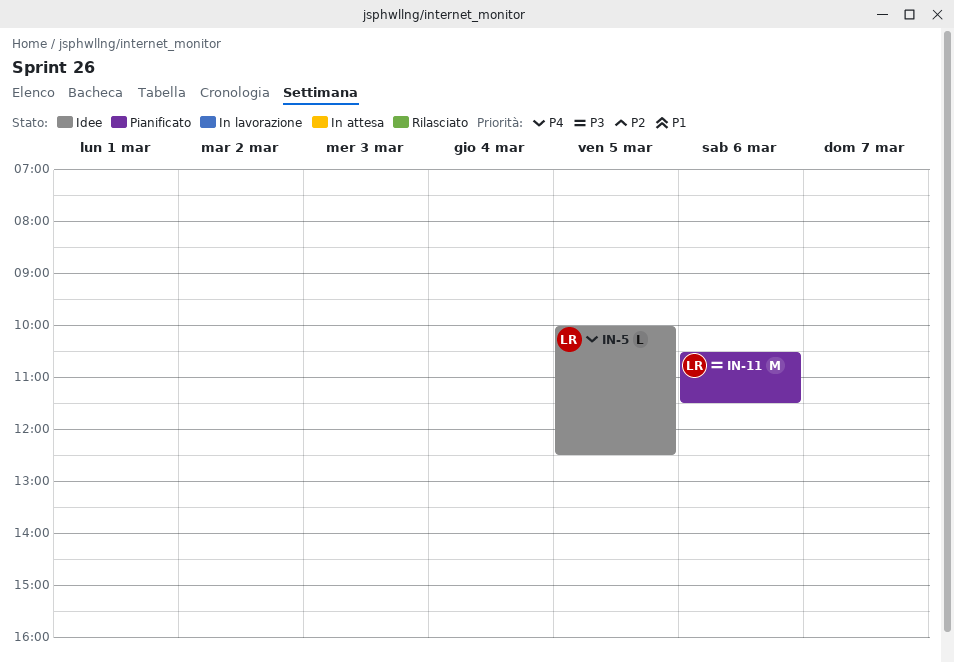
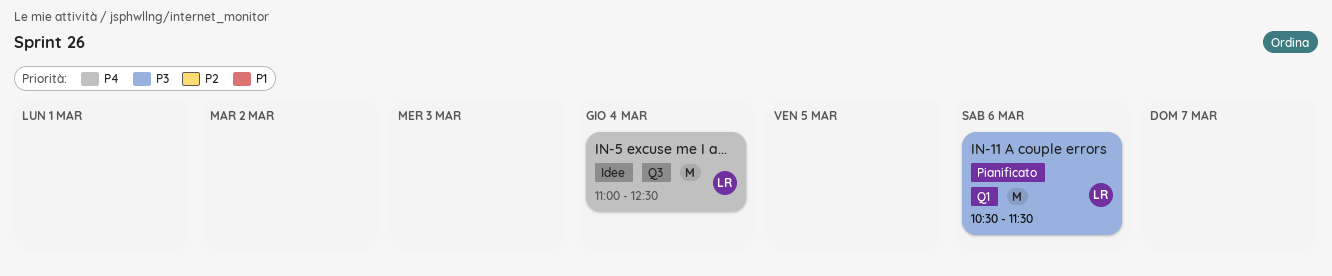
IN-5, estimate: L -> M
IN-5, day: Mar 5 -> Mar 4
IN-5, begins: 10:00 -> 11:00

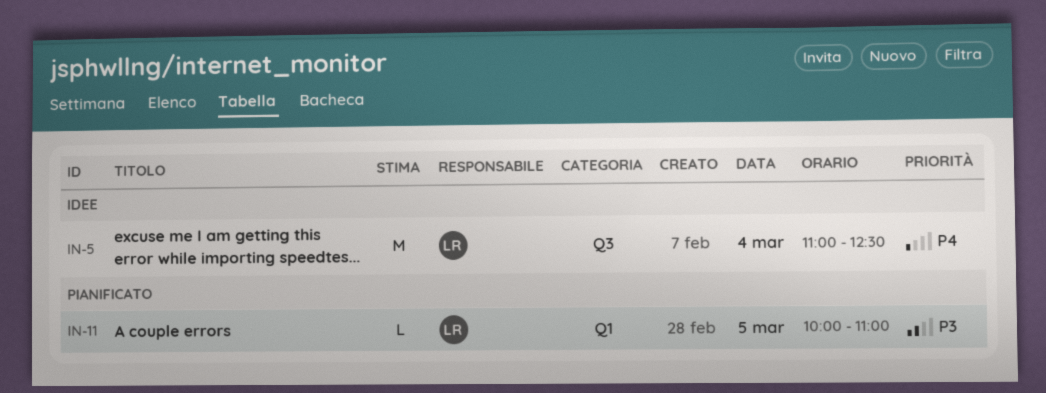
IN-11, estimate: M -> L
IN-11, day: Mar 6 -> Mar 5
IN-11, begins: 10:30 -> 10:00
IN-11, ends: 11:30 -> 11:00

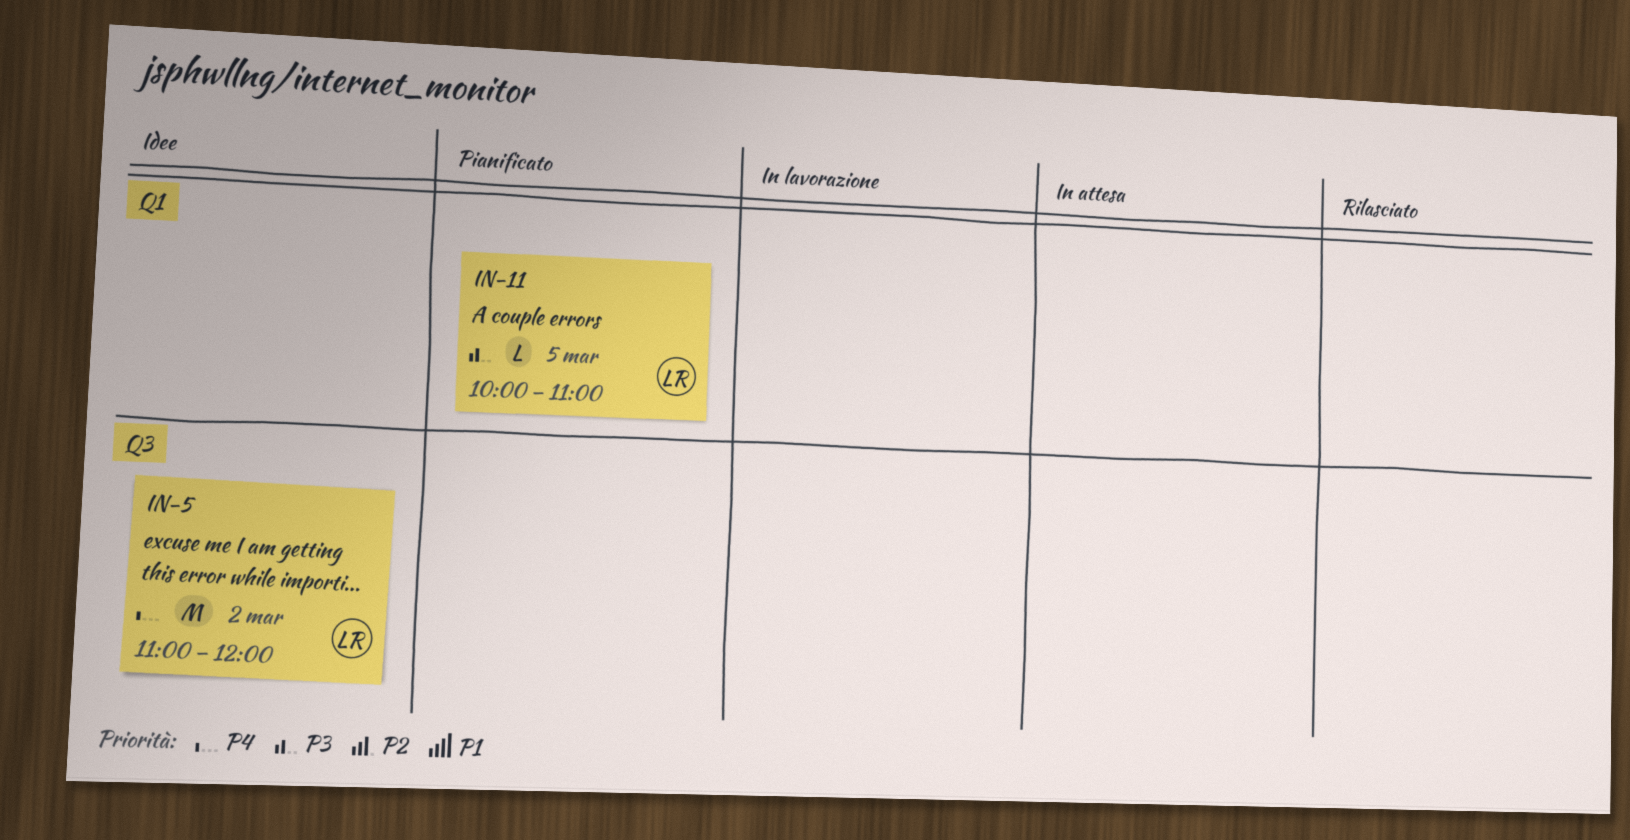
IN-5, day: Mar 4 -> Mar 2
IN-5, ends: 12:30 -> 12:00

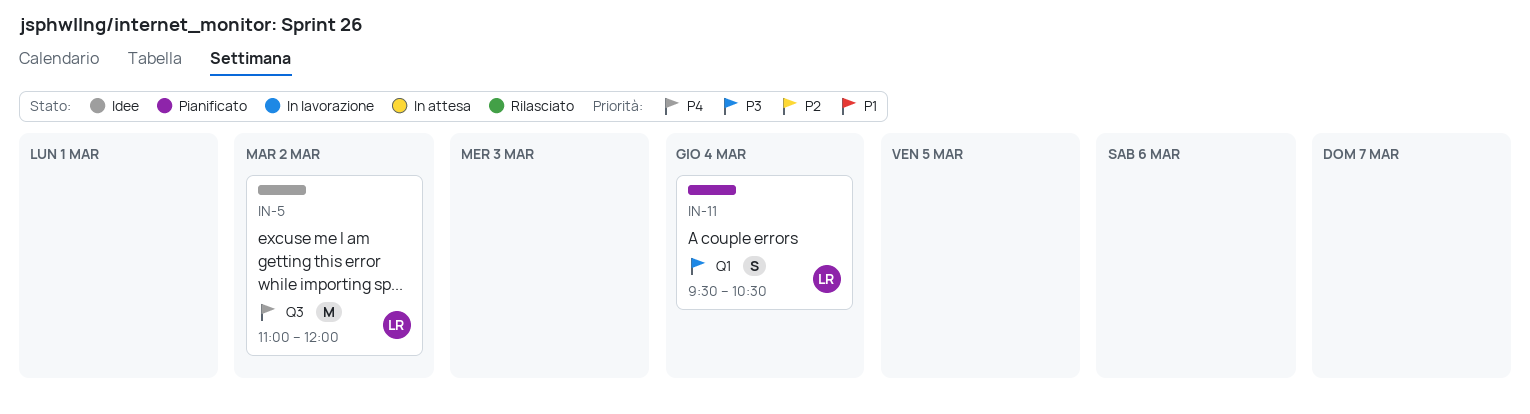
IN-11, estimate: L -> S
IN-11, day: Mar 5 -> Mar 4
IN-11, begins: 10:00 -> 09:30
IN-11, ends: 11:00 -> 10:30

